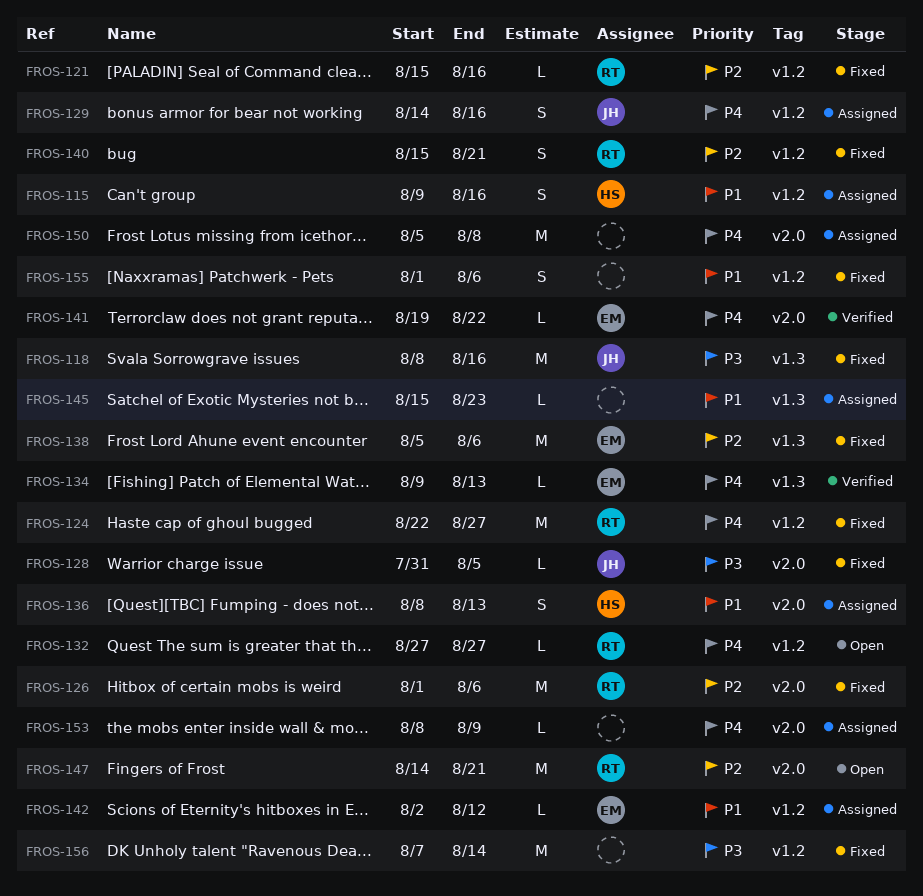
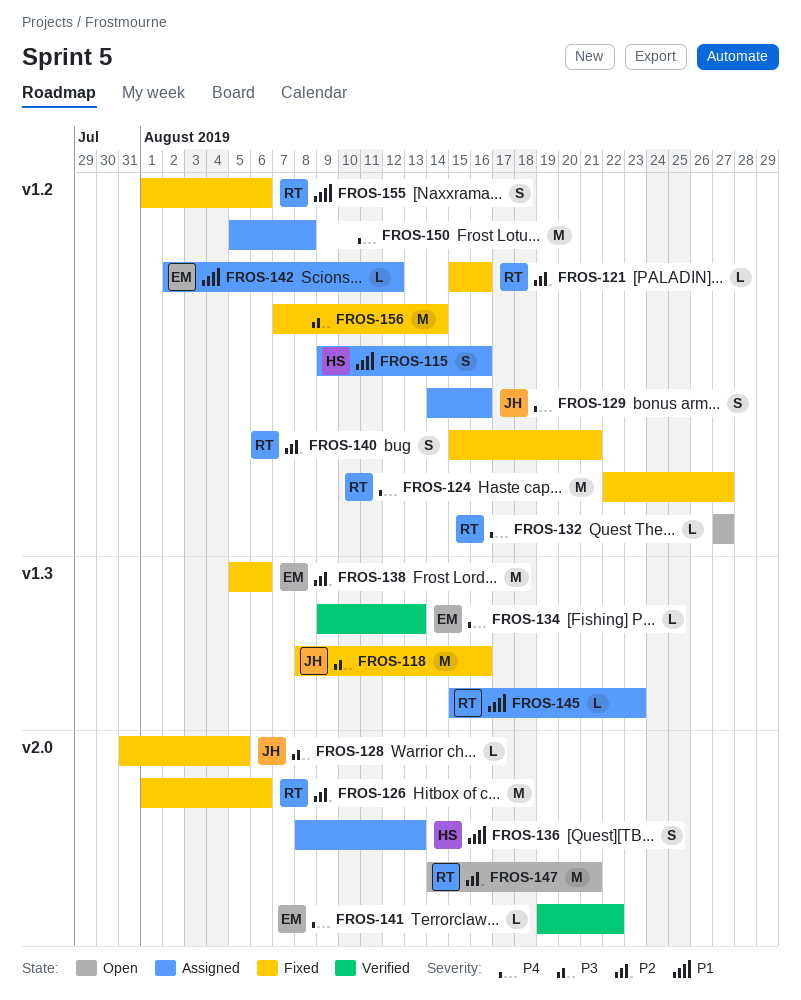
FROS-145, owner: none -> RT
FROS-150, label: v2.0 -> v1.2
FROS-153: present -> none
FROS-155, owner: none -> RT

